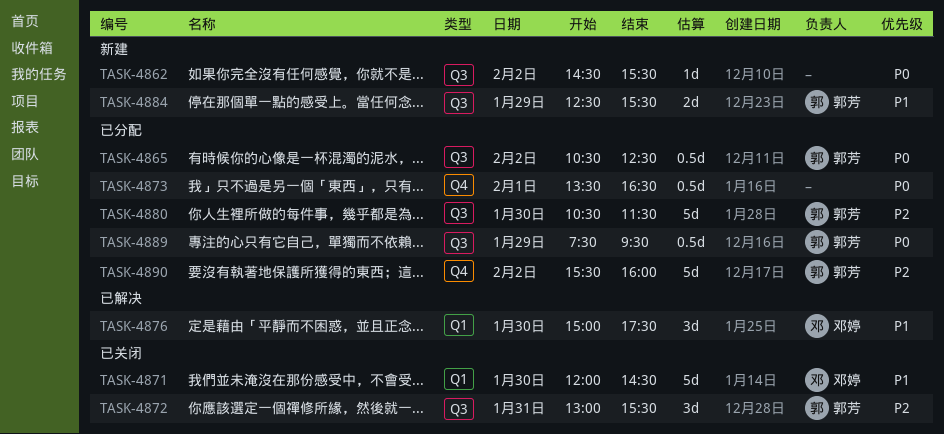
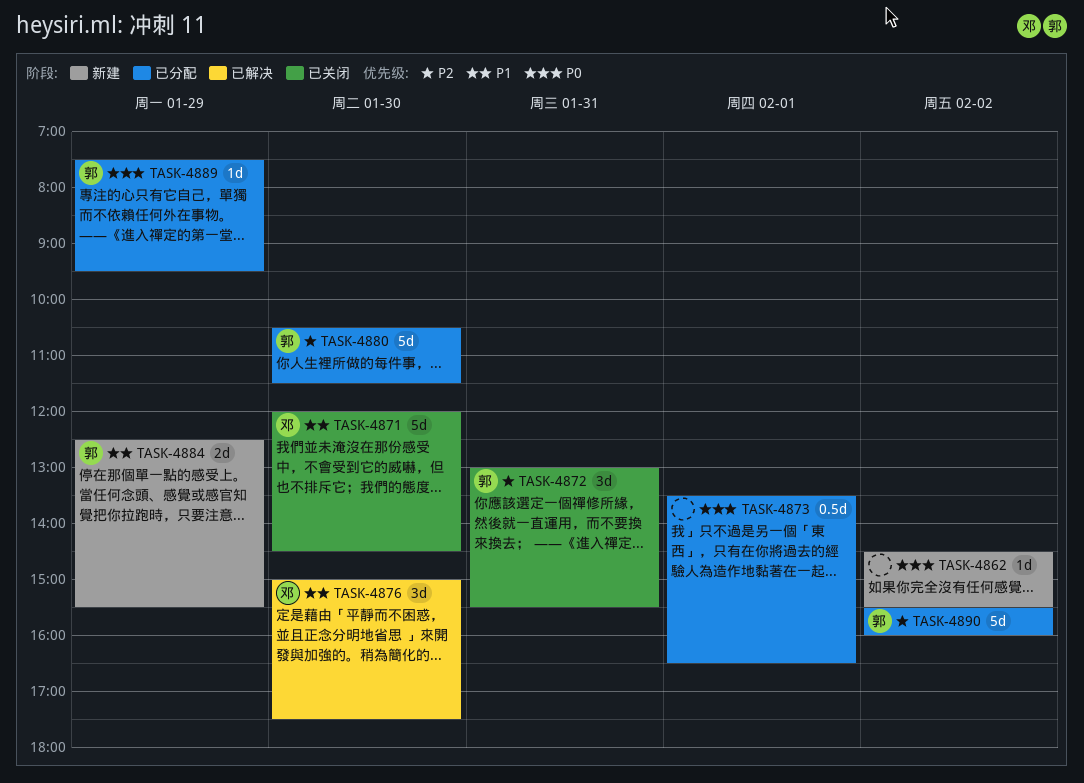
TASK-4865: present -> none
TASK-4889, estimate: 0.5d -> 1d

